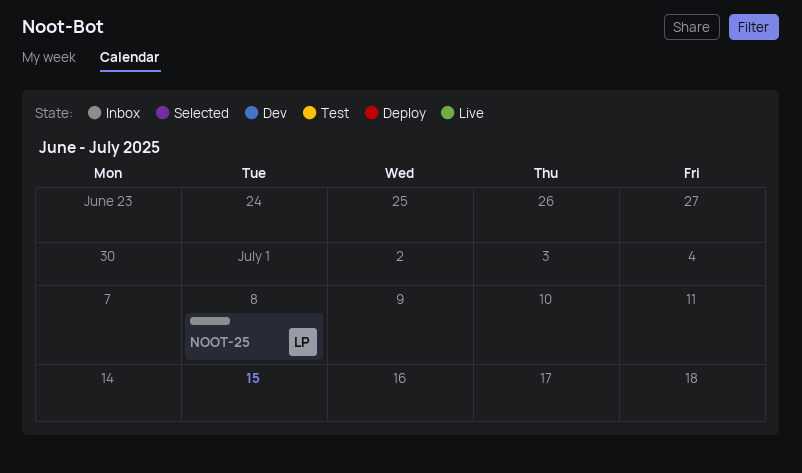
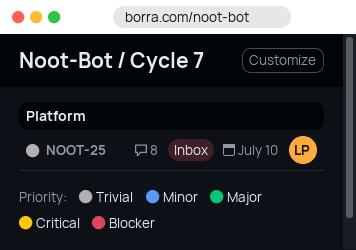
NOOT-25, due: Jul 8 -> Jul 10

